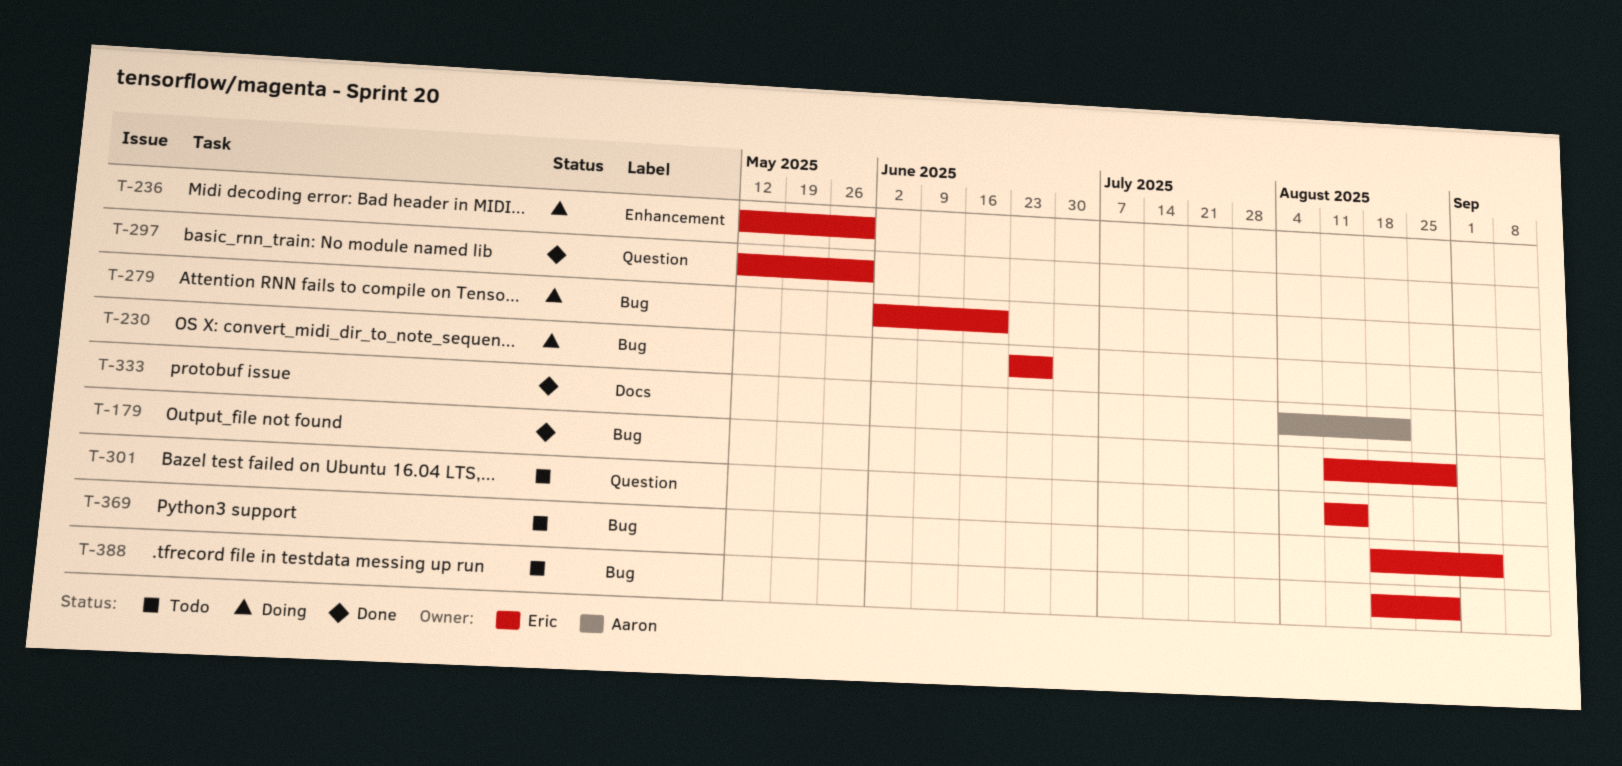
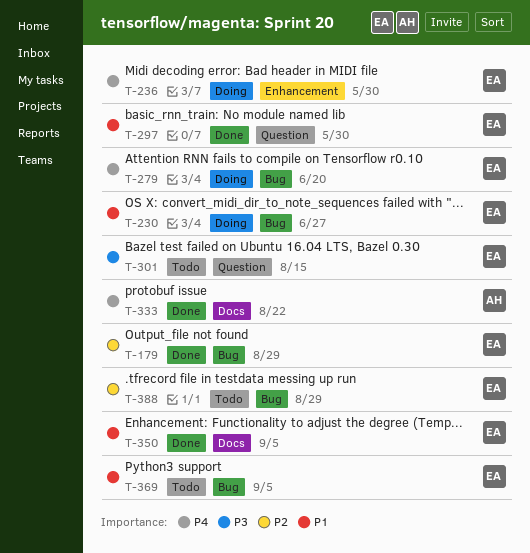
T-350: none -> present

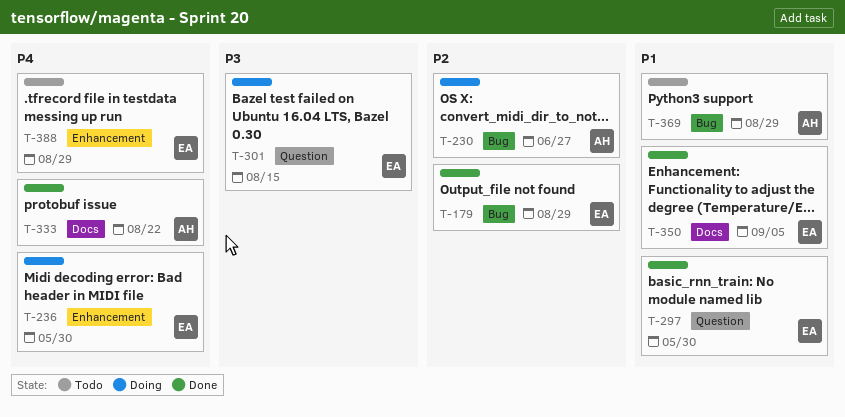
T-230, owner: EA -> AH
T-230, priority: P1 -> P2
T-279: present -> none
T-301, status: Todo -> Doing
T-369, owner: EA -> AH
T-369, due: Sep 5 -> Aug 29
T-388, priority: P2 -> P4
T-388, label: Bug -> Enhancement

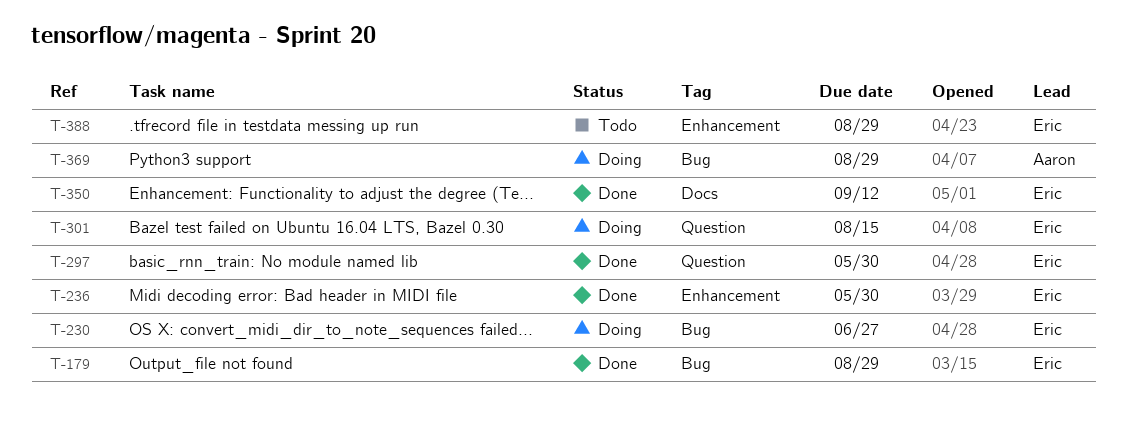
T-230, owner: Aaron -> Eric
T-236, status: Doing -> Done
T-333: present -> none
T-350, due: Sep 5 -> Sep 12
T-369, status: Todo -> Doing

